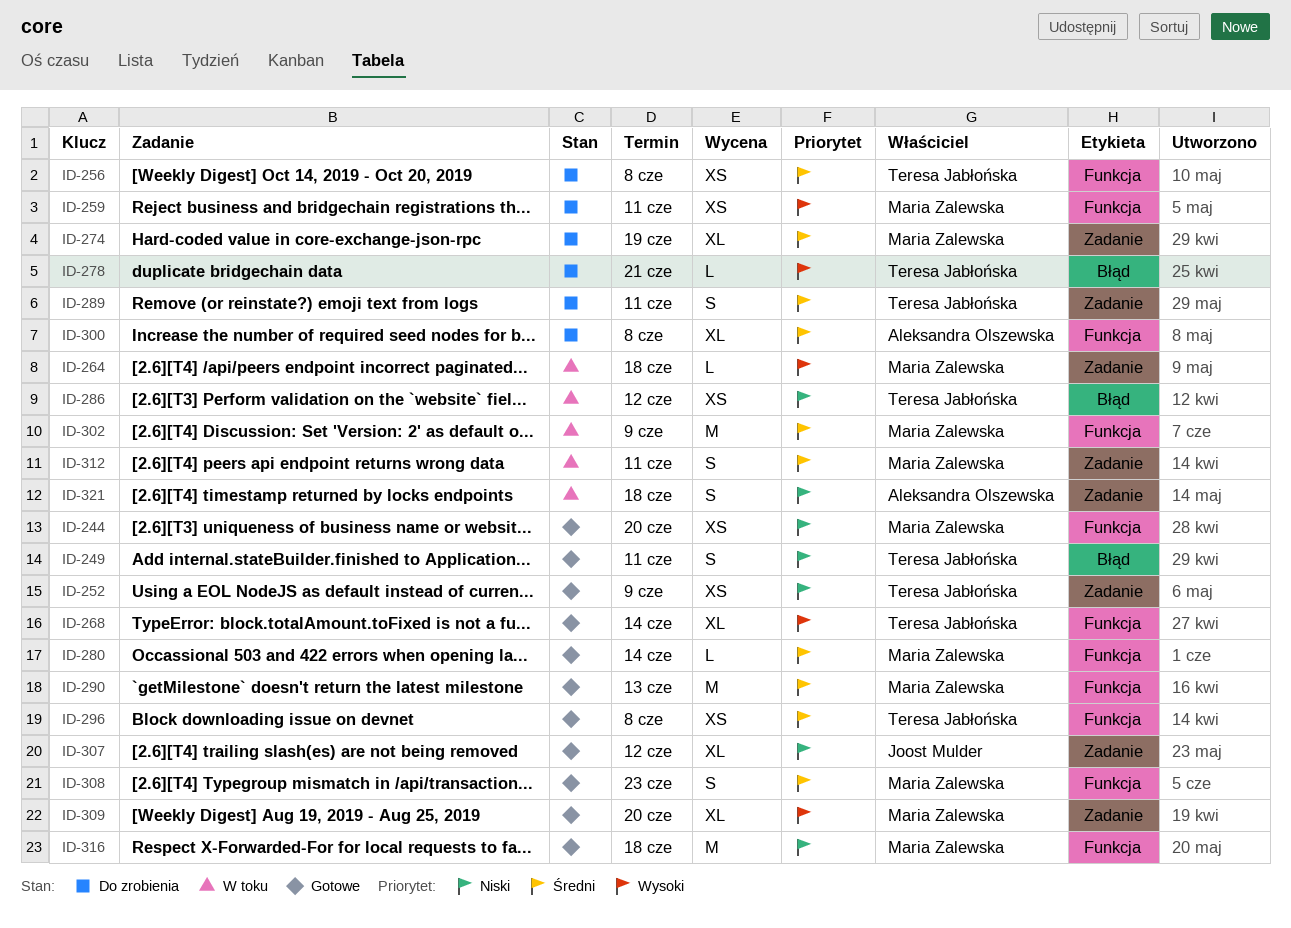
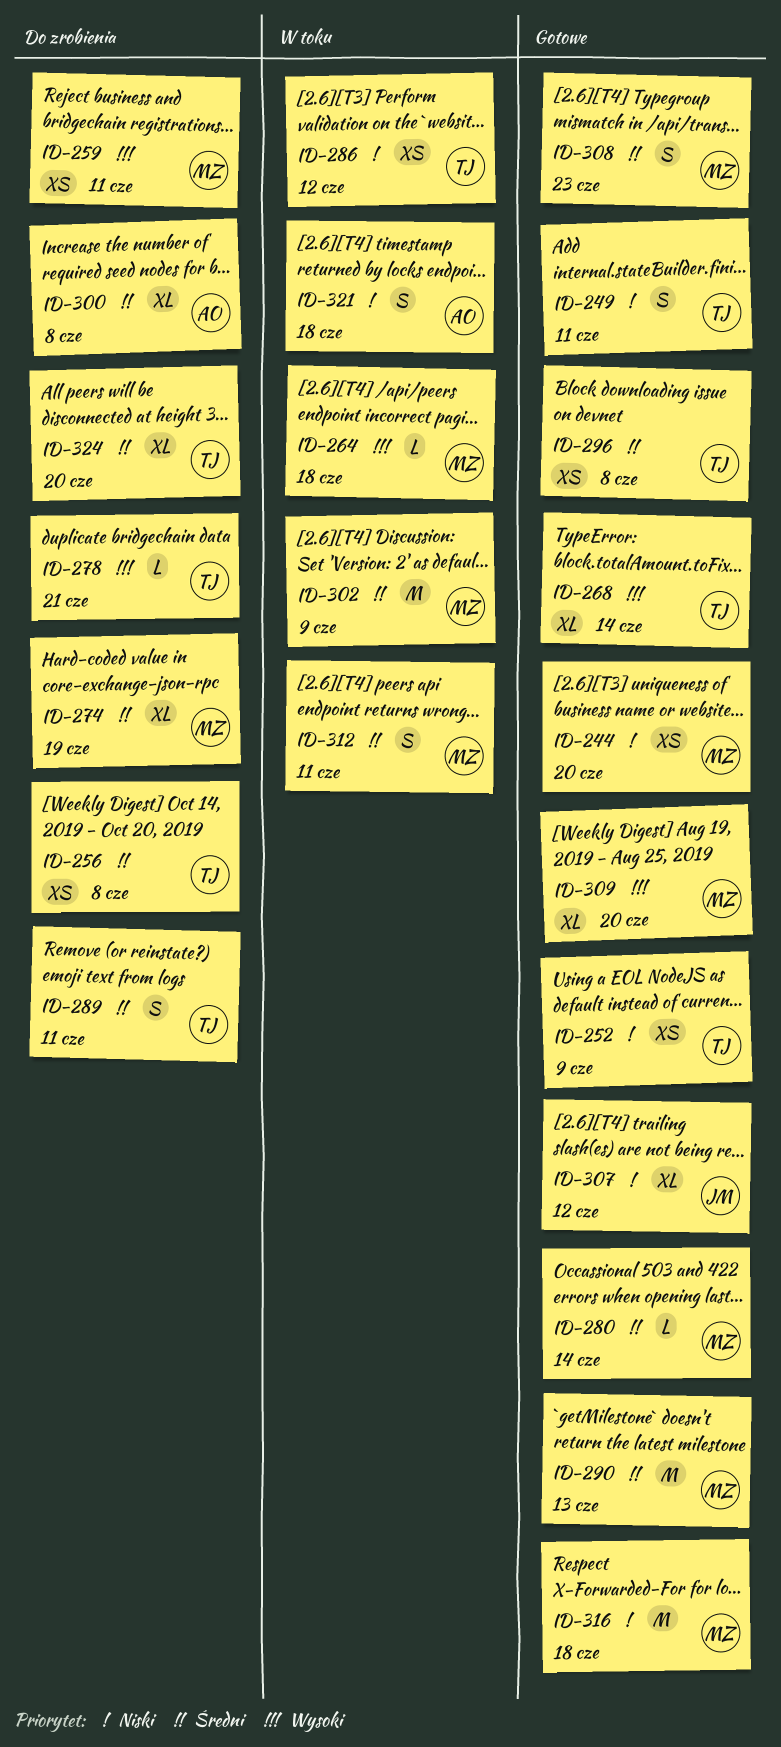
ID-324: none -> present

